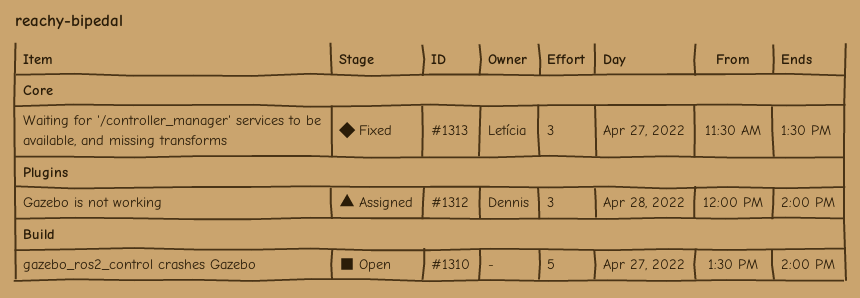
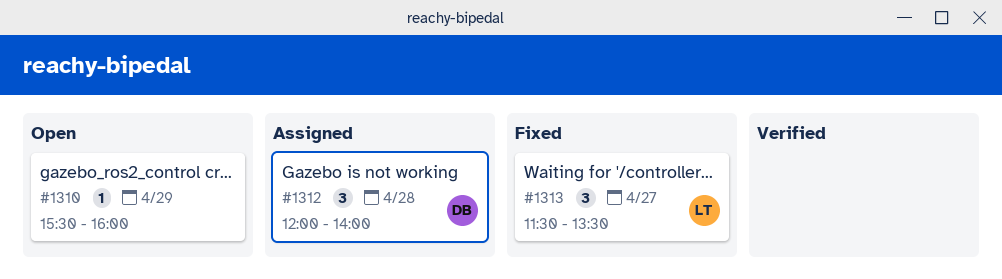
#1310, estimate: 5 -> 1
#1310, day: Apr 27 -> Apr 29
#1310, begins: 13:30 -> 15:30
#1310, ends: 14:00 -> 16:00

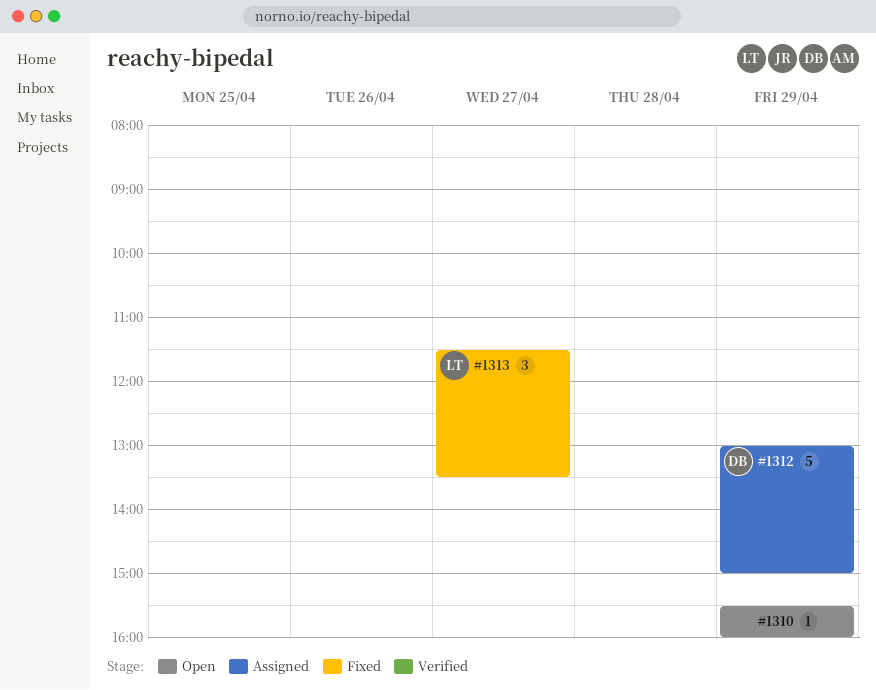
#1312, estimate: 3 -> 5
#1312, day: Apr 28 -> Apr 29
#1312, begins: 12:00 -> 13:00
#1312, ends: 14:00 -> 15:00

